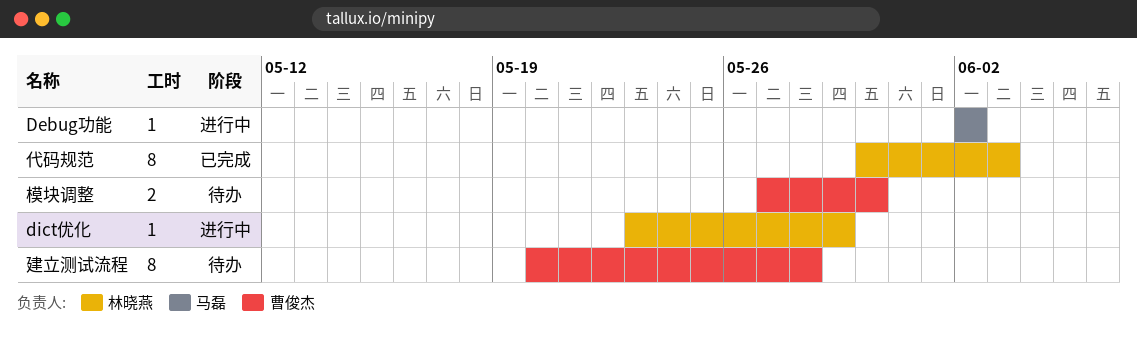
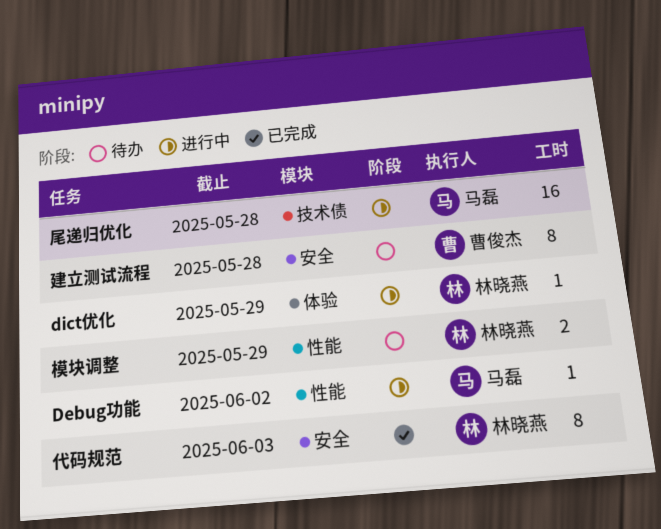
尾递归优化: none -> present
模块调整, owner: 曹俊杰 -> 林晓燕
模块调整, due: May 30 -> May 29

